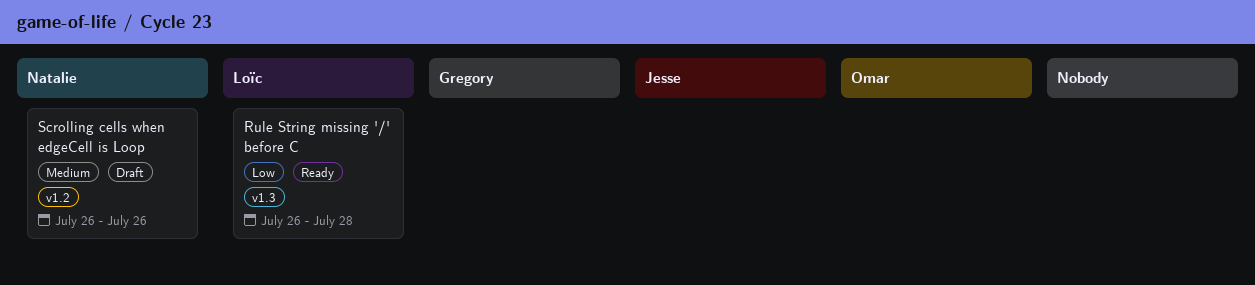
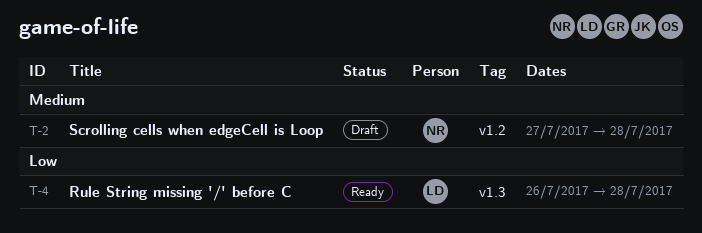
Scrolling cells when edgeCell is Loop, start: Jul 26 -> Jul 27
Scrolling cells when edgeCell is Loop, due: Jul 26 -> Jul 28

